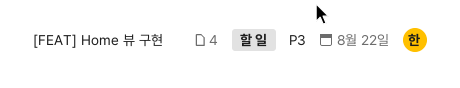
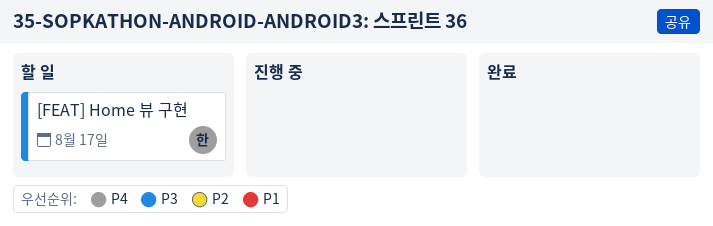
[FEAT] Home 뷰 구현, due: Aug 22 -> Aug 17

